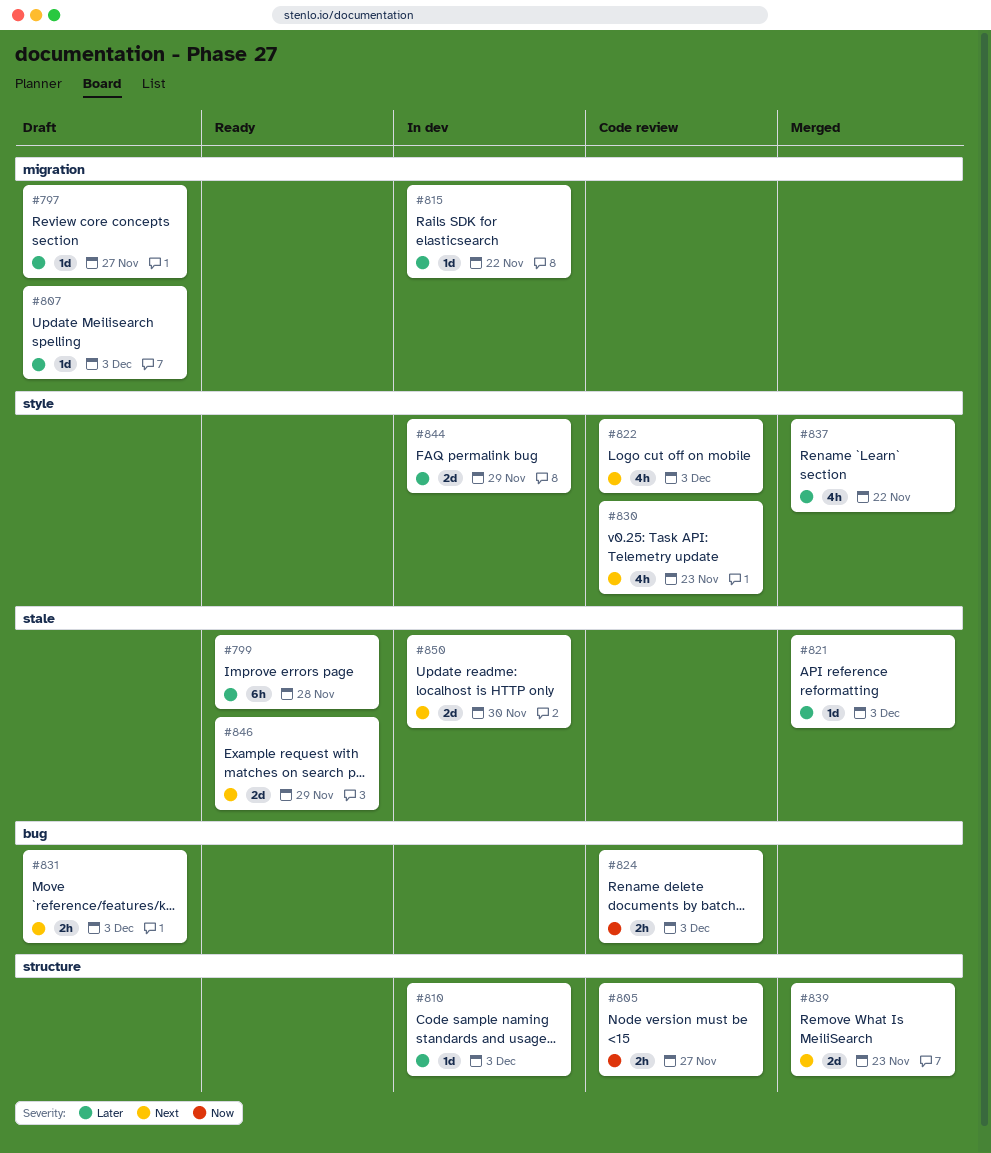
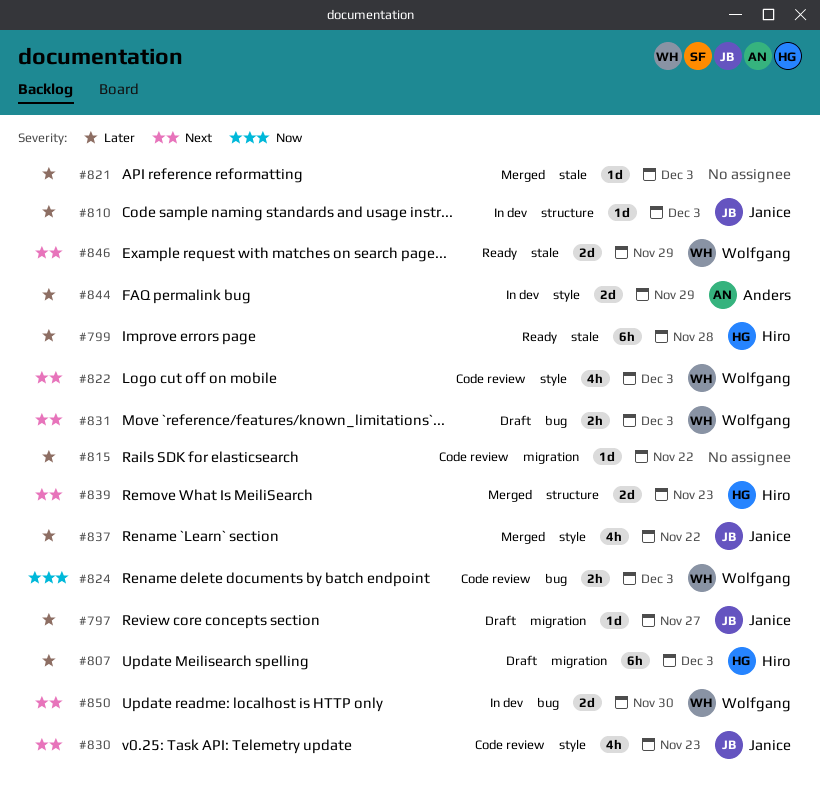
#805: present -> none
#807, estimate: 1d -> 6h
#815, status: In dev -> Code review
#850, label: stale -> bug

